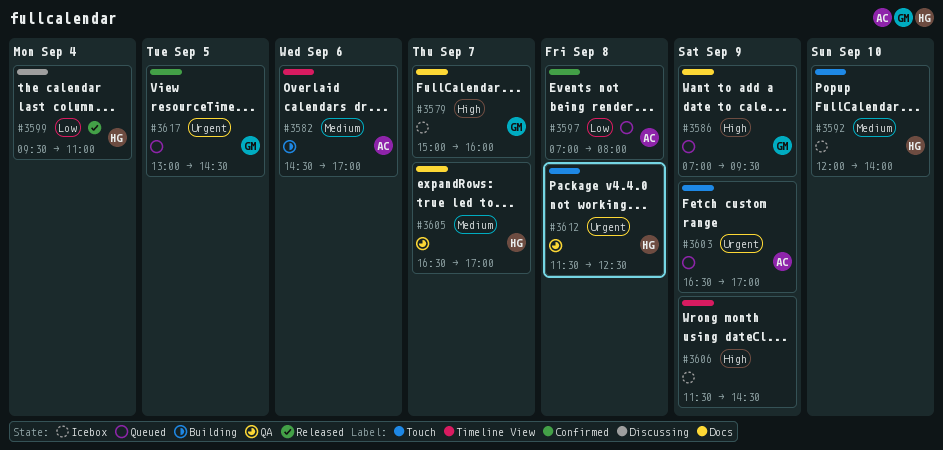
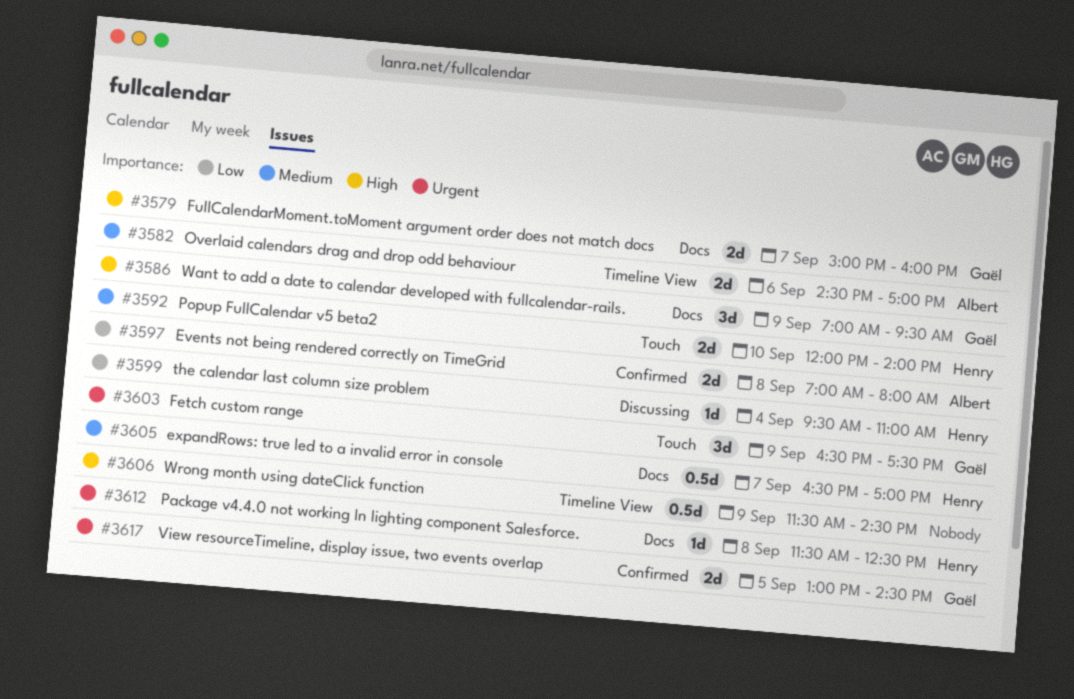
#3603, owner: Albert -> Gaël
#3603, ends: 17:00 -> 17:30
#3612, label: Touch -> Docs

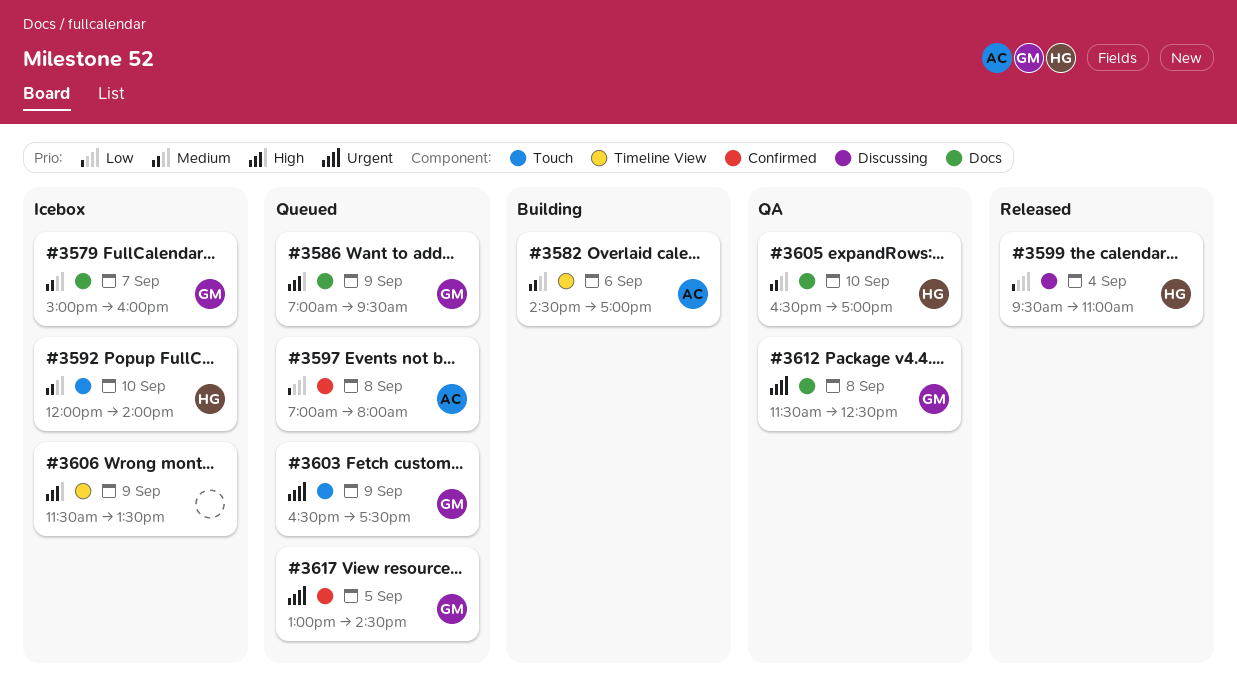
#3579, priority: High -> Medium
#3605, day: Sep 7 -> Sep 10
#3606, ends: 14:30 -> 13:30
#3612, owner: Henry -> Gaël

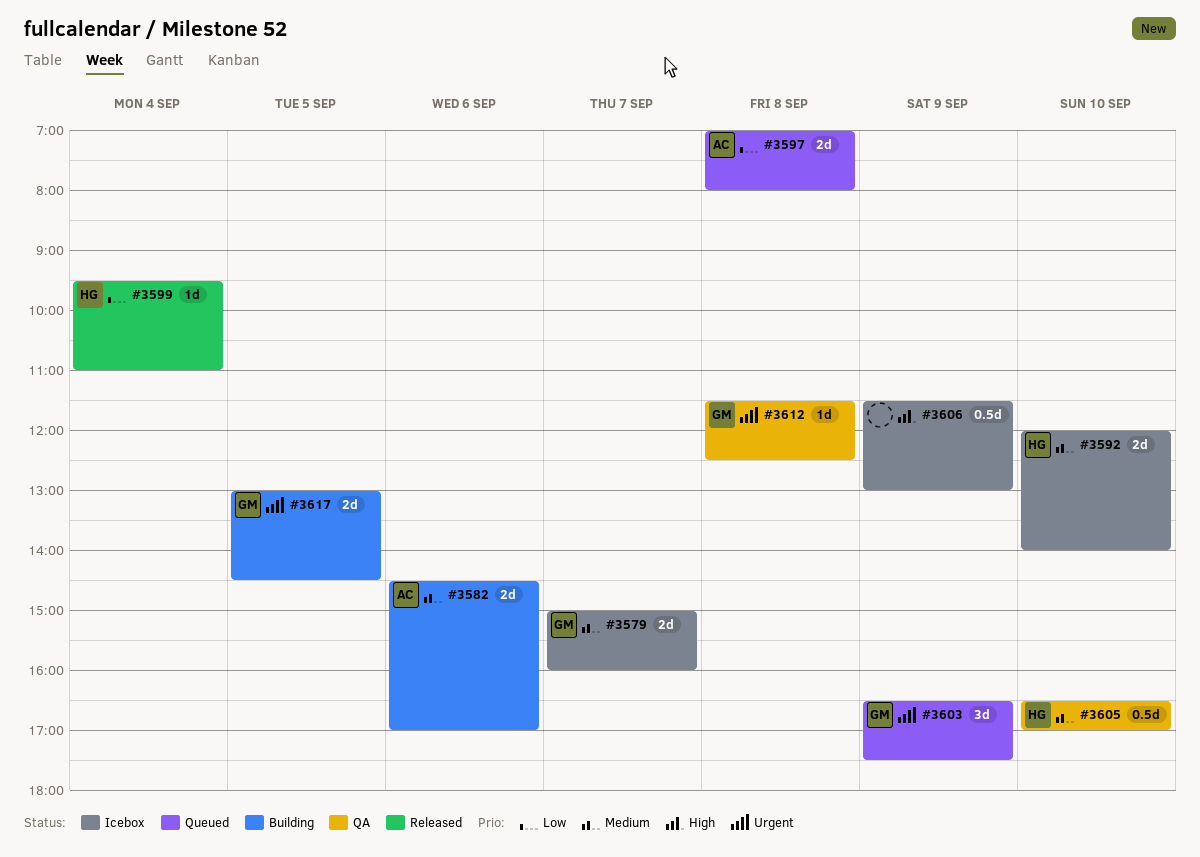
#3586: present -> none
#3606, ends: 13:30 -> 13:00
#3617, status: Queued -> Building

